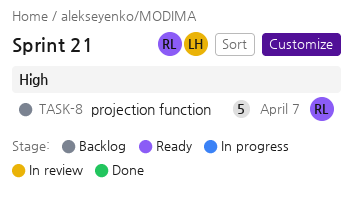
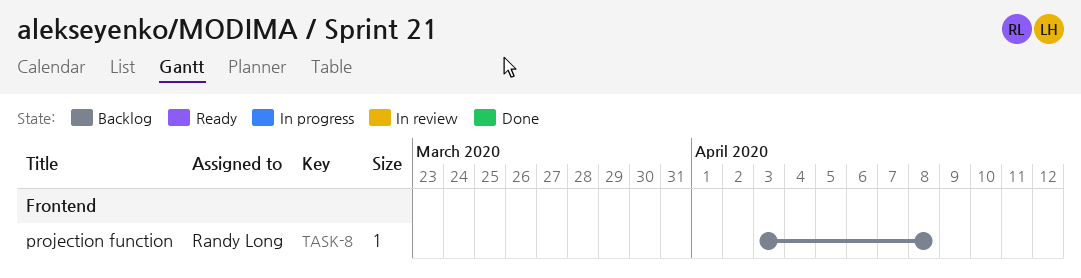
TASK-8, estimate: 5 -> 1
TASK-8, due: Apr 7 -> Apr 8

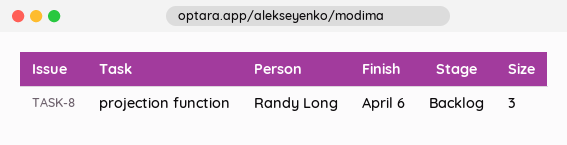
TASK-8, estimate: 1 -> 3
TASK-8, due: Apr 8 -> Apr 6

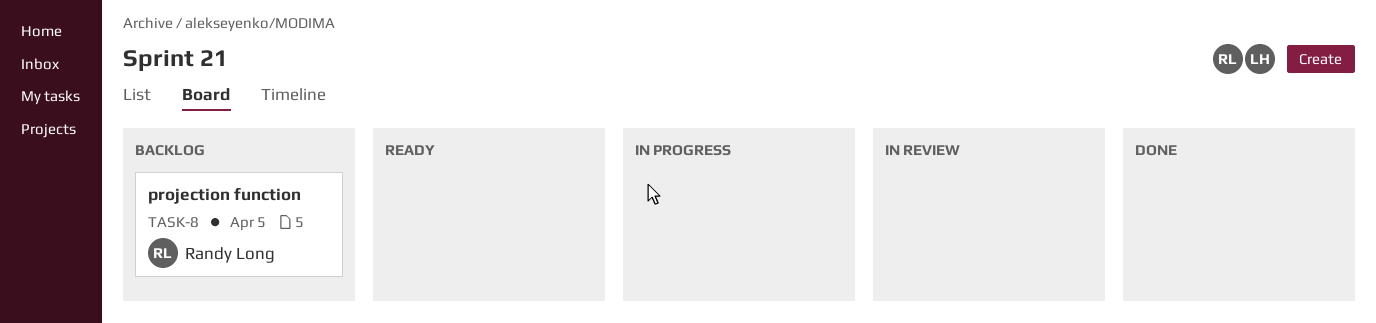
TASK-8, estimate: 3 -> 1
TASK-8, due: Apr 6 -> Apr 5

